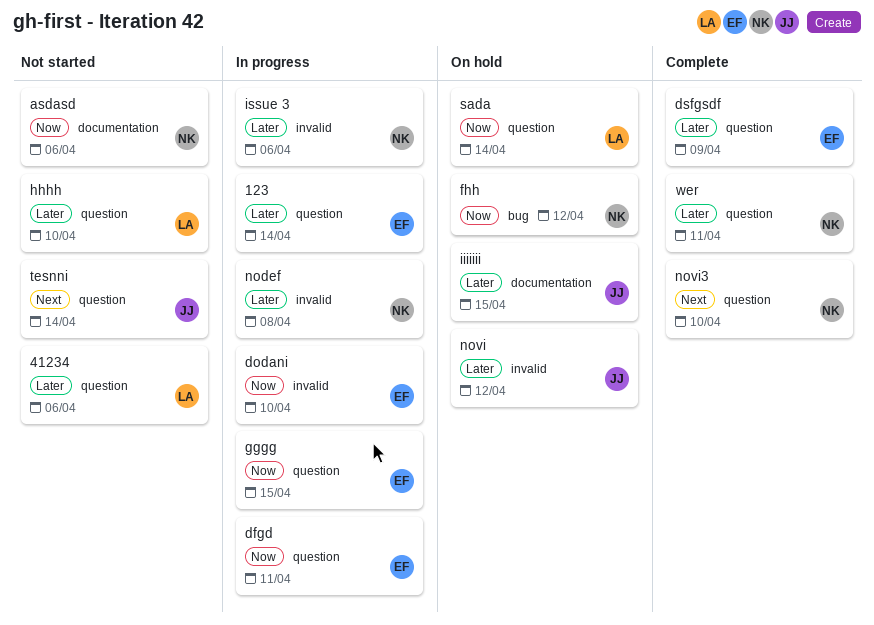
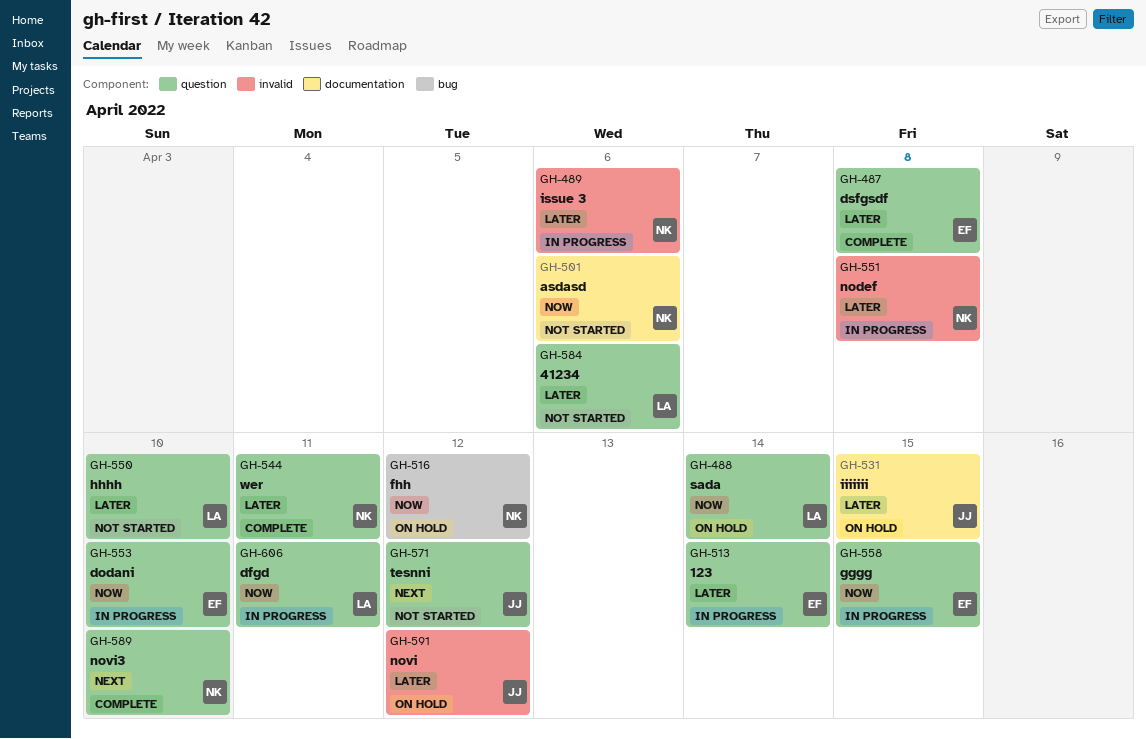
dfgd, owner: EF -> LA
dodani, label: invalid -> question
dsfgsdf, due: Apr 9 -> Apr 8
tesnni, due: Apr 14 -> Apr 12

